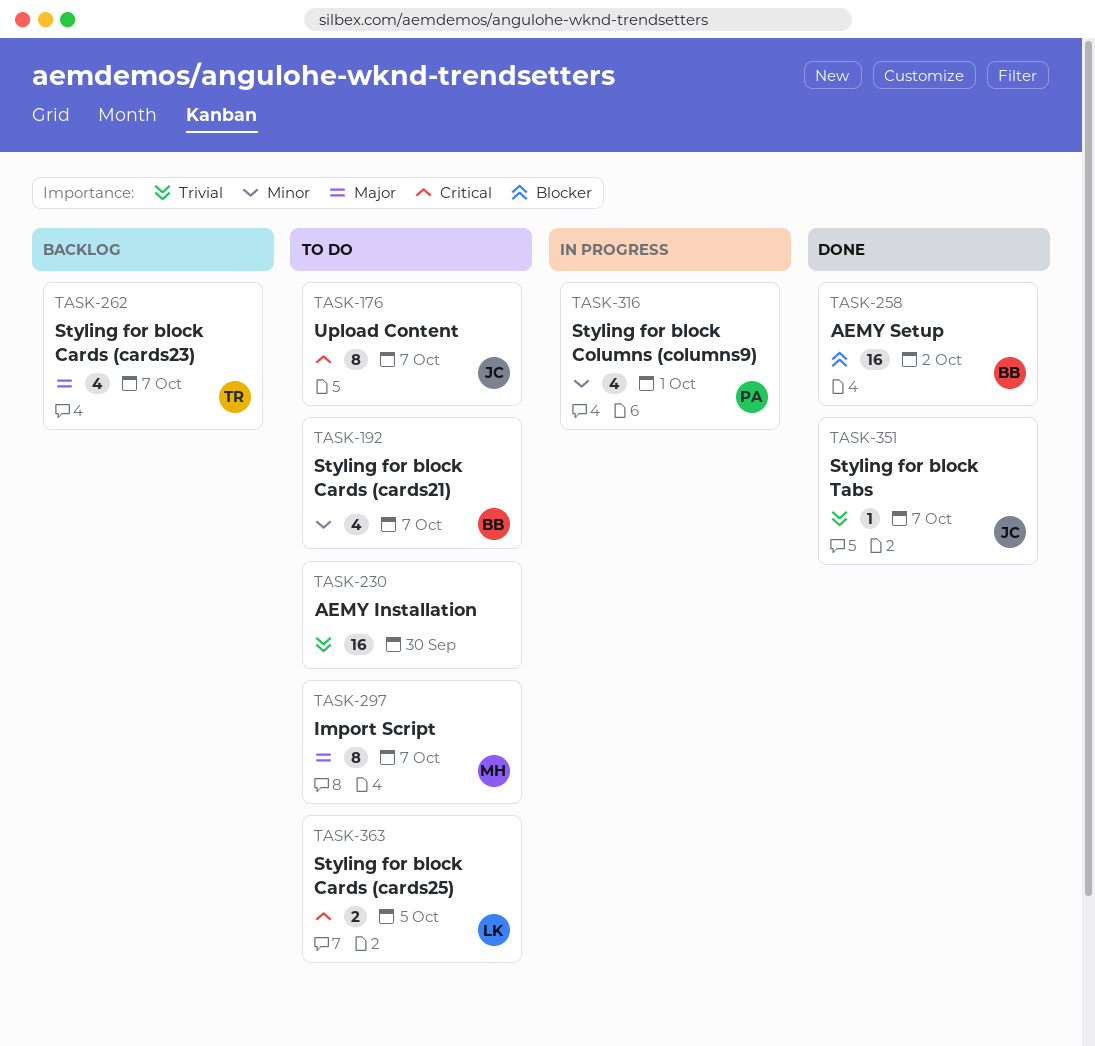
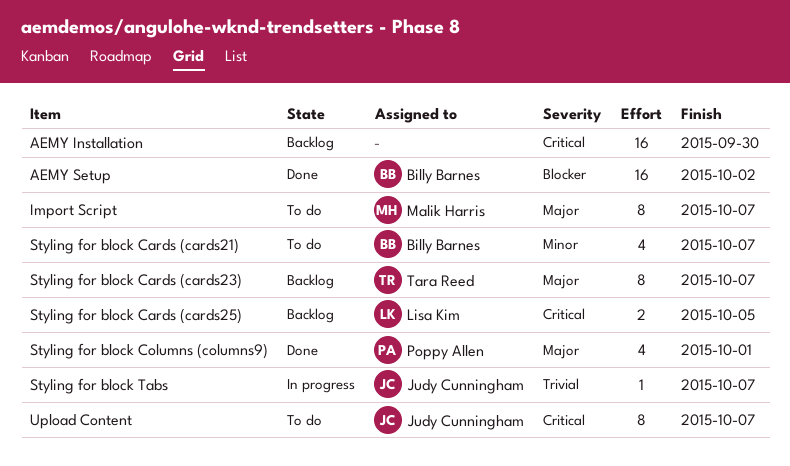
AEMY Installation, status: To do -> Backlog
AEMY Installation, priority: Trivial -> Critical
Styling for block Cards (cards23), estimate: 4 -> 8
Styling for block Cards (cards25), status: To do -> Backlog
Styling for block Columns (columns9), status: In progress -> Done
Styling for block Columns (columns9), priority: Minor -> Major
Styling for block Tabs, status: Done -> In progress

